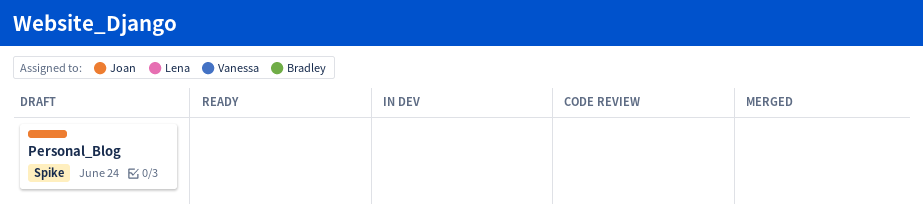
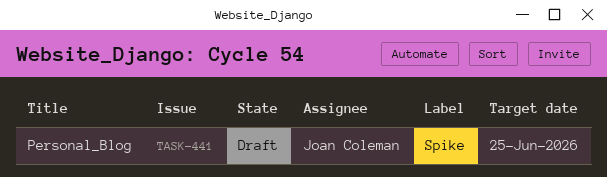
Personal_Blog, due: Jun 24 -> Jun 25

